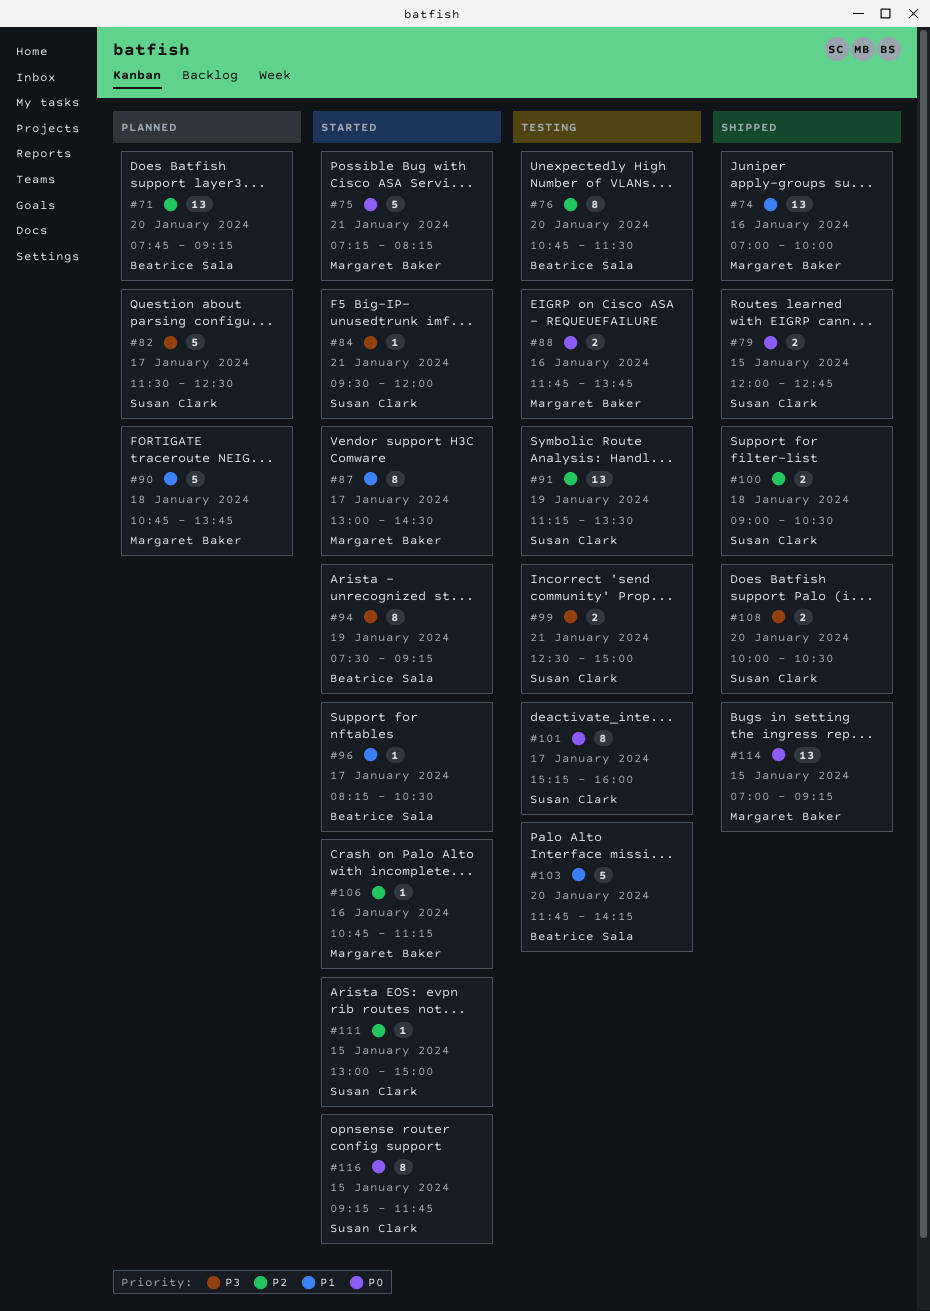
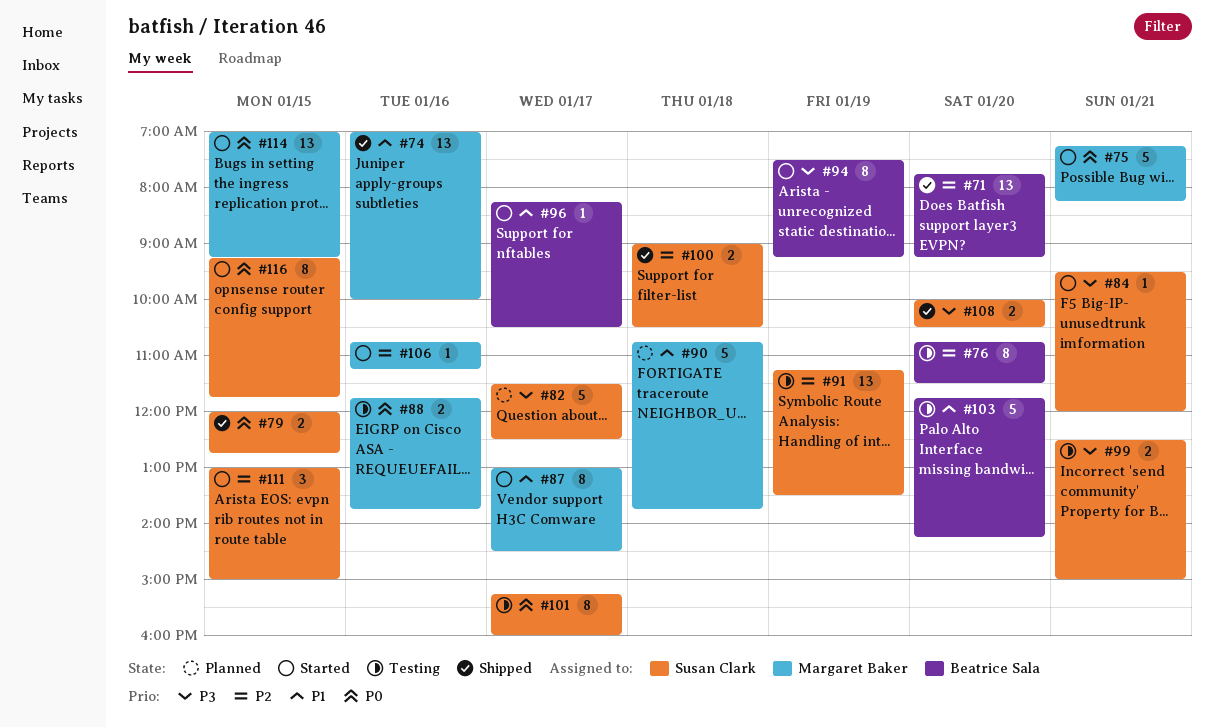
#71, status: Planned -> Shipped
#111, estimate: 1 -> 3
#114, status: Shipped -> Started

